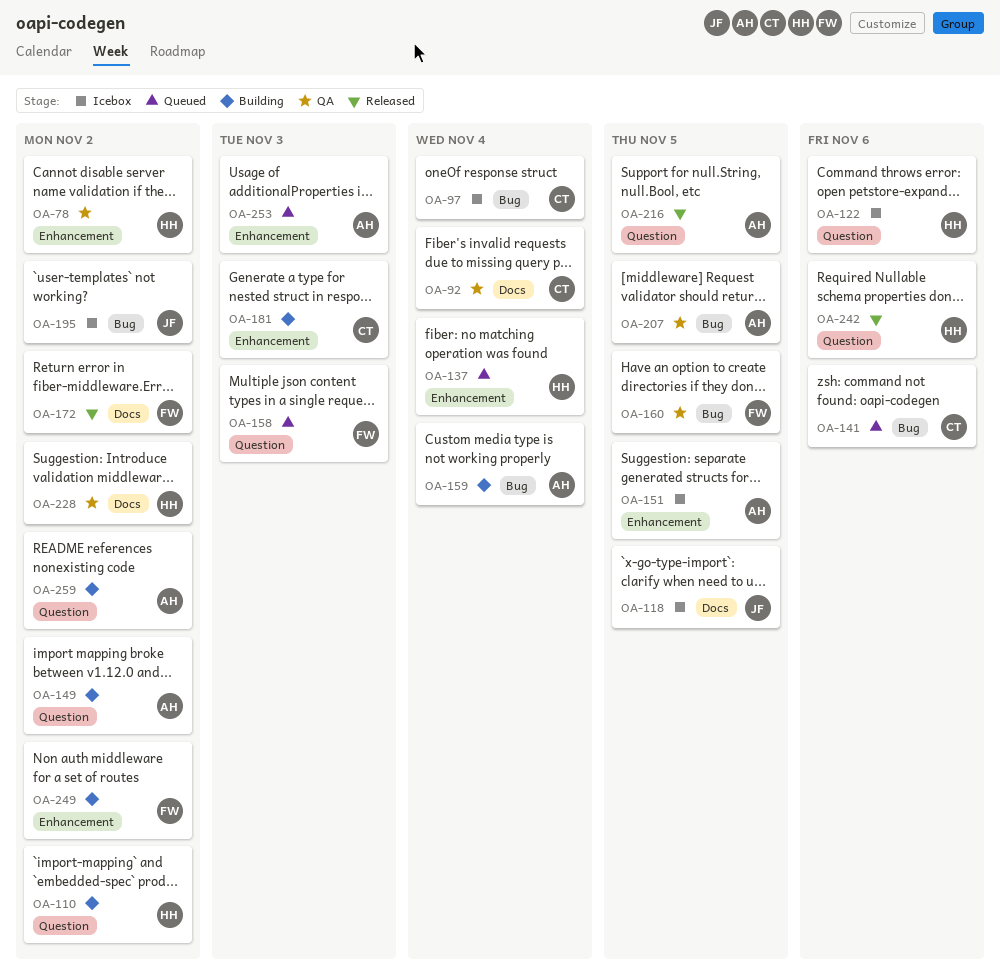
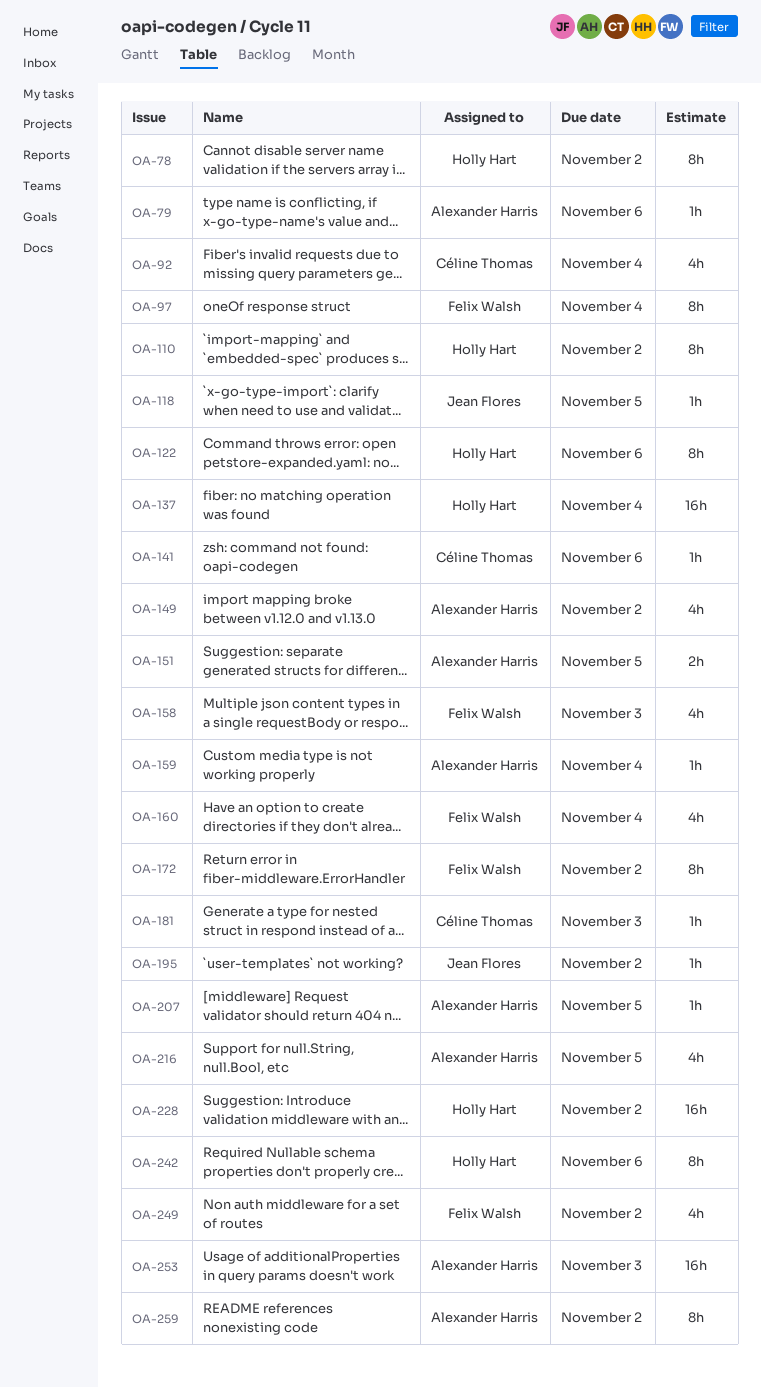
OA-79: none -> present
OA-97, owner: Céline Thomas -> Felix Walsh
OA-160, due: Nov 5 -> Nov 4

